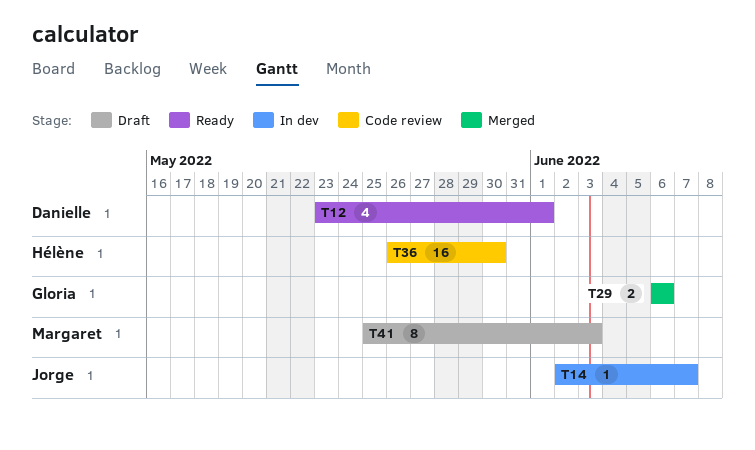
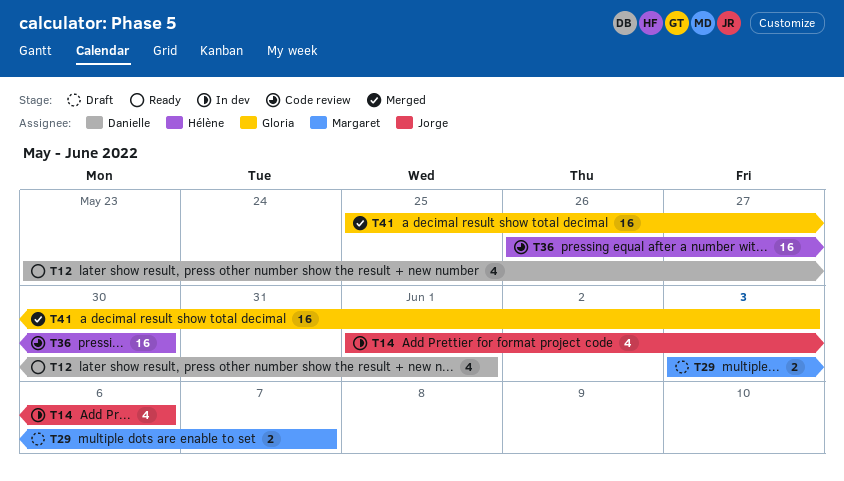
T14, estimate: 1 -> 4
T14, start: Jun 2 -> Jun 1
T14, due: Jun 7 -> Jun 6
T29, status: Merged -> Draft
T29, owner: Gloria -> Margaret
T29, start: Jun 6 -> Jun 3
T29, due: Jun 6 -> Jun 7
T41, status: Draft -> Merged
T41, owner: Margaret -> Gloria
T41, estimate: 8 -> 16

